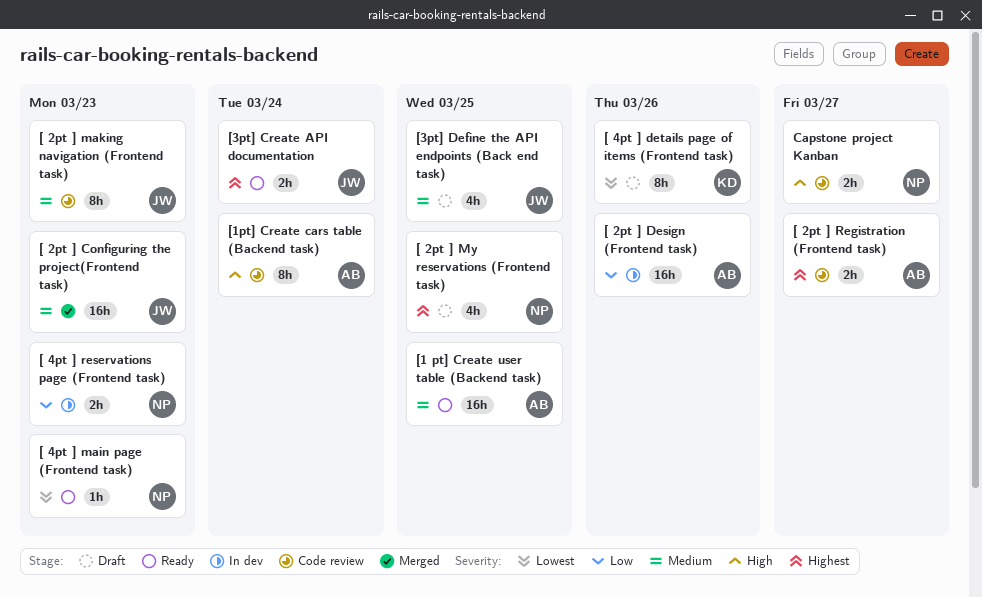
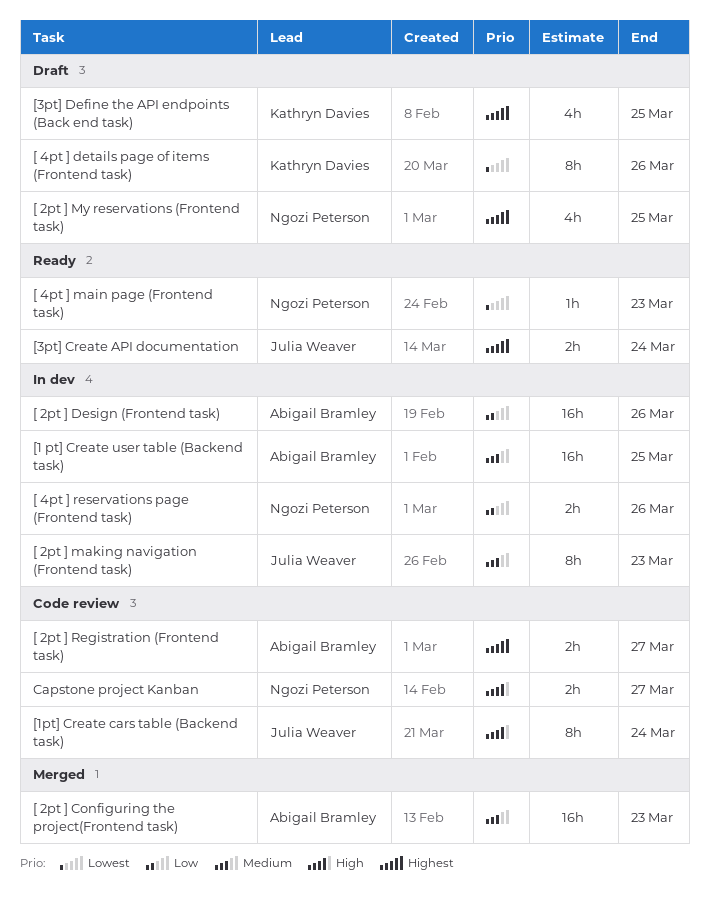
[ 2pt ] Configuring the project(Frontend task), owner: Julia Weaver -> Abigail Bramley
[ 2pt ] making navigation (Frontend task), status: Code review -> In dev
[ 4pt ] reservations page (Frontend task), due: Mar 23 -> Mar 26
[1 pt] Create user table (Backend task), status: Ready -> In dev
[1pt] Create cars table (Backend task), owner: Abigail Bramley -> Julia Weaver
[3pt] Define the API endpoints (Back end task), owner: Julia Weaver -> Kathryn Davies
[3pt] Define the API endpoints (Back end task), priority: Medium -> Highest

